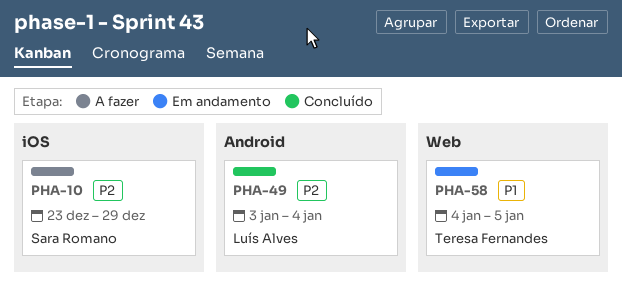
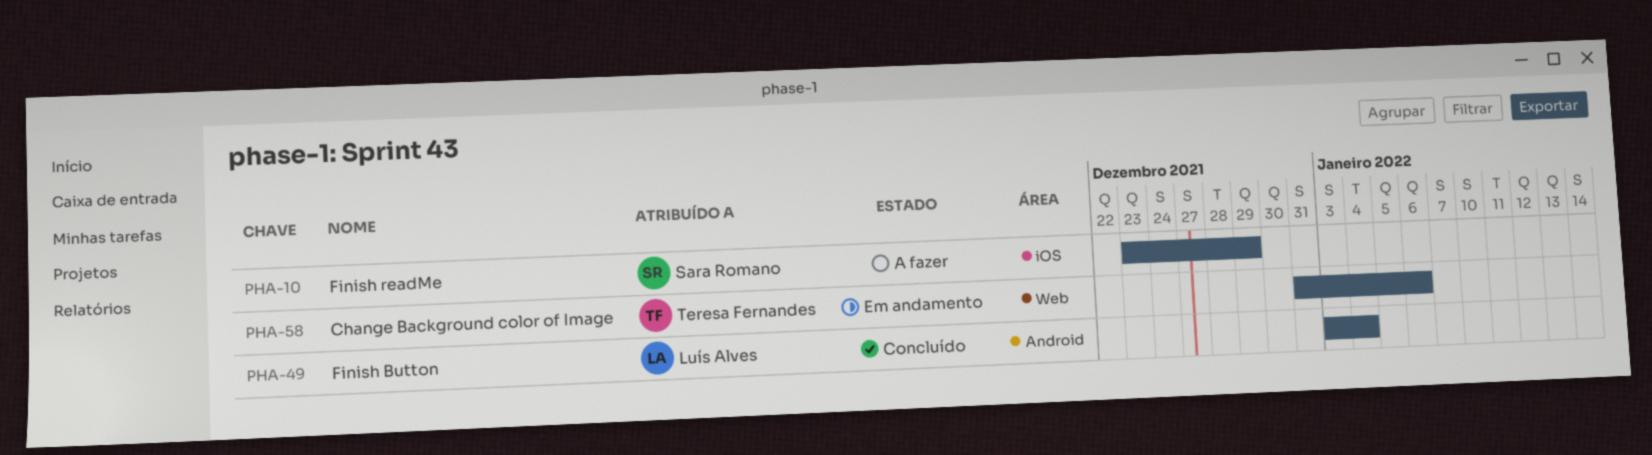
PHA-58, start: Jan 4 -> Dec 31
PHA-58, due: Jan 5 -> Jan 6

